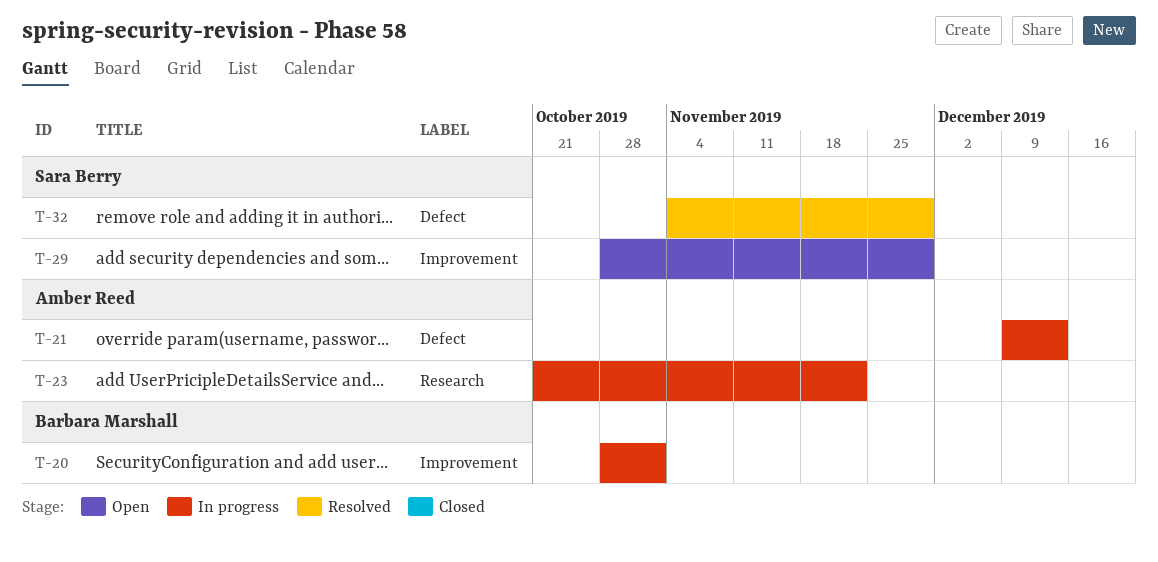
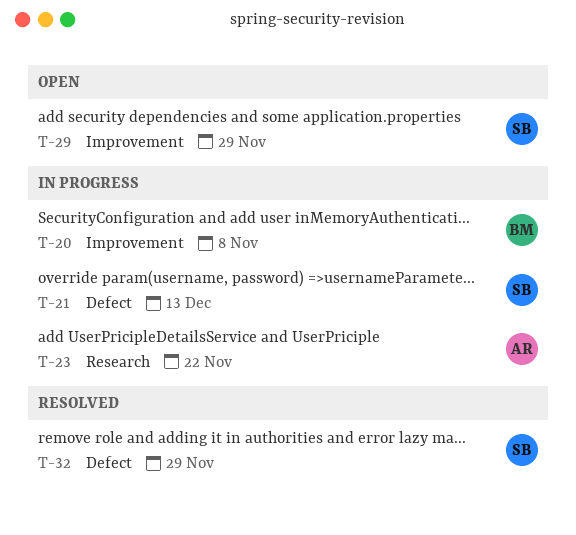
T-20, due: Nov 1 -> Nov 8
T-21, owner: Amber Reed -> Sara Berry

